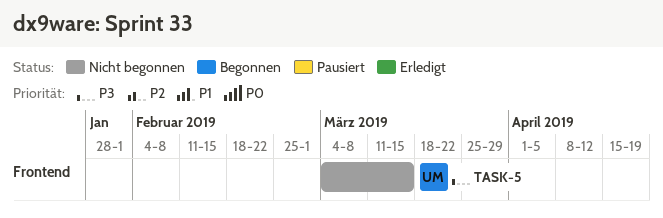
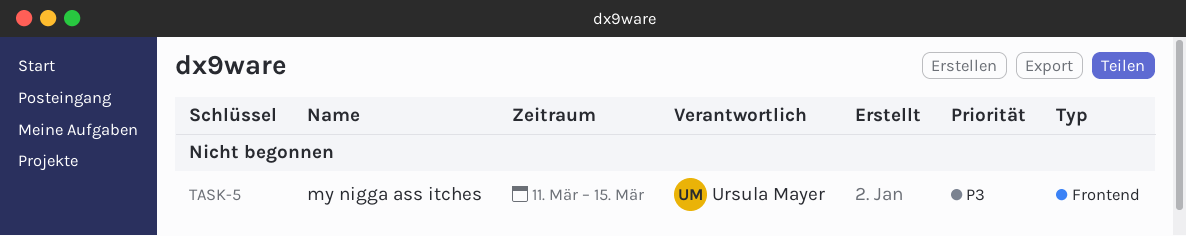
TASK-5, start: Mar 4 -> Mar 11

